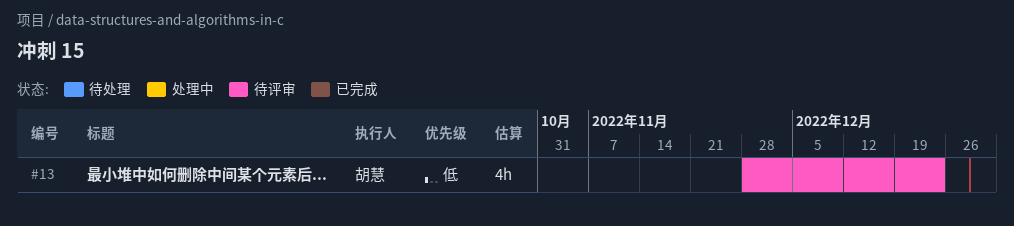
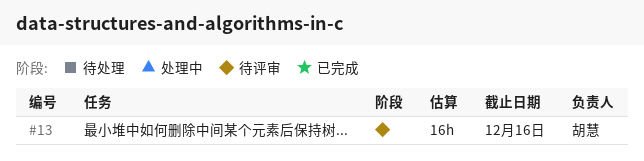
#13, estimate: 4h -> 16h
#13, due: Dec 23 -> Dec 16

